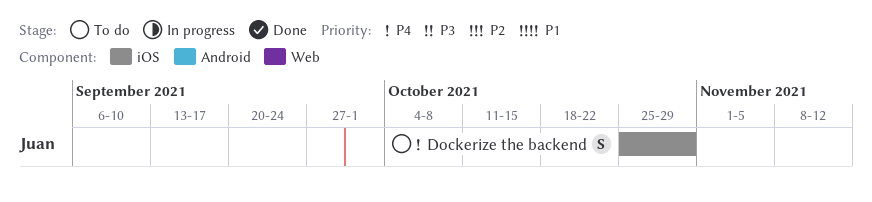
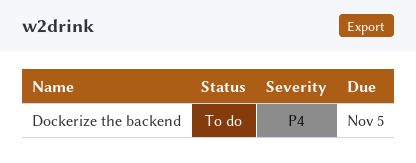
Dockerize the backend, due: Oct 29 -> Nov 5

